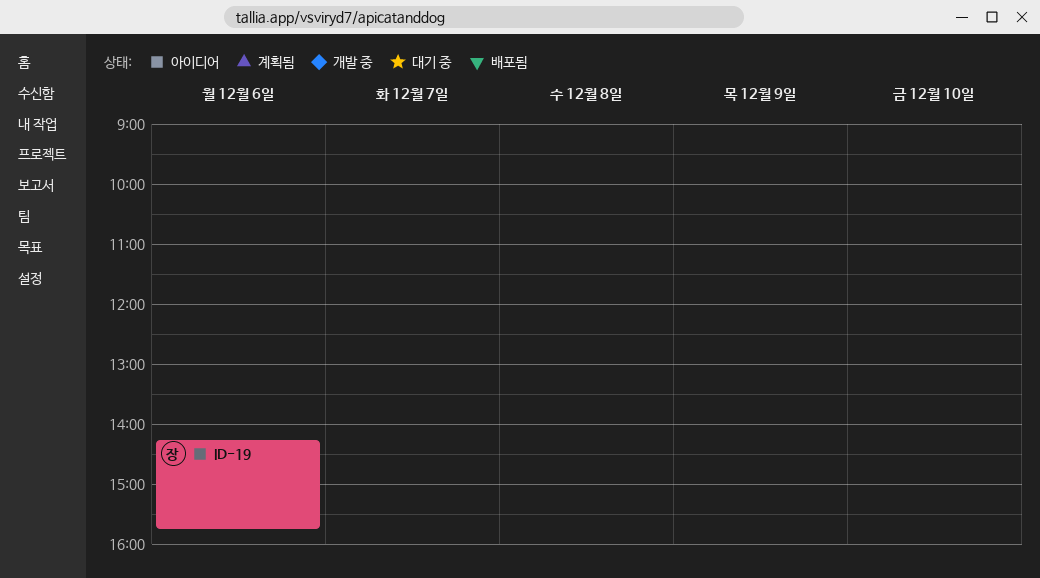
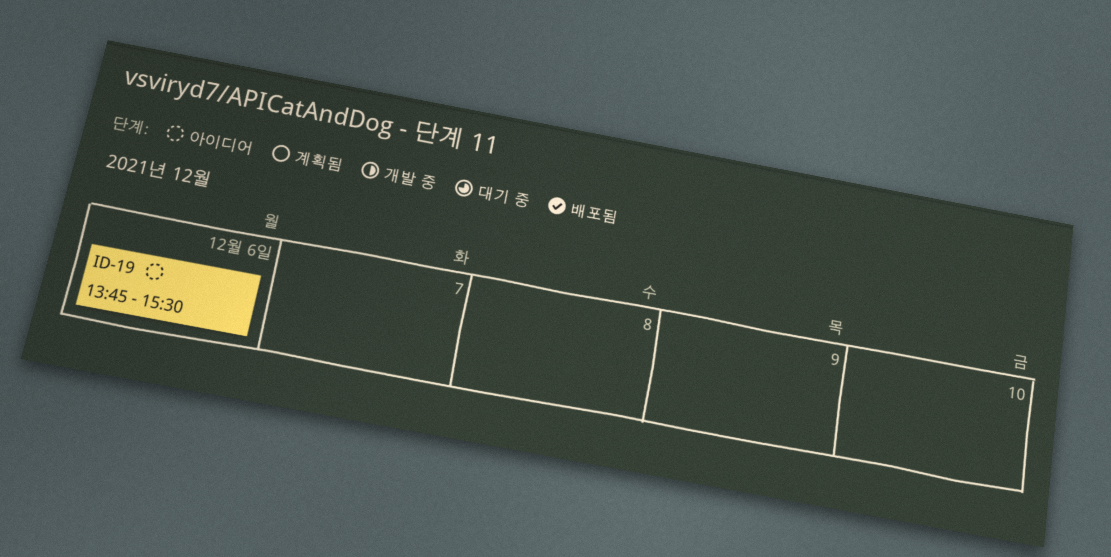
ID-19, begins: 14:15 -> 13:45
ID-19, ends: 15:45 -> 15:30

